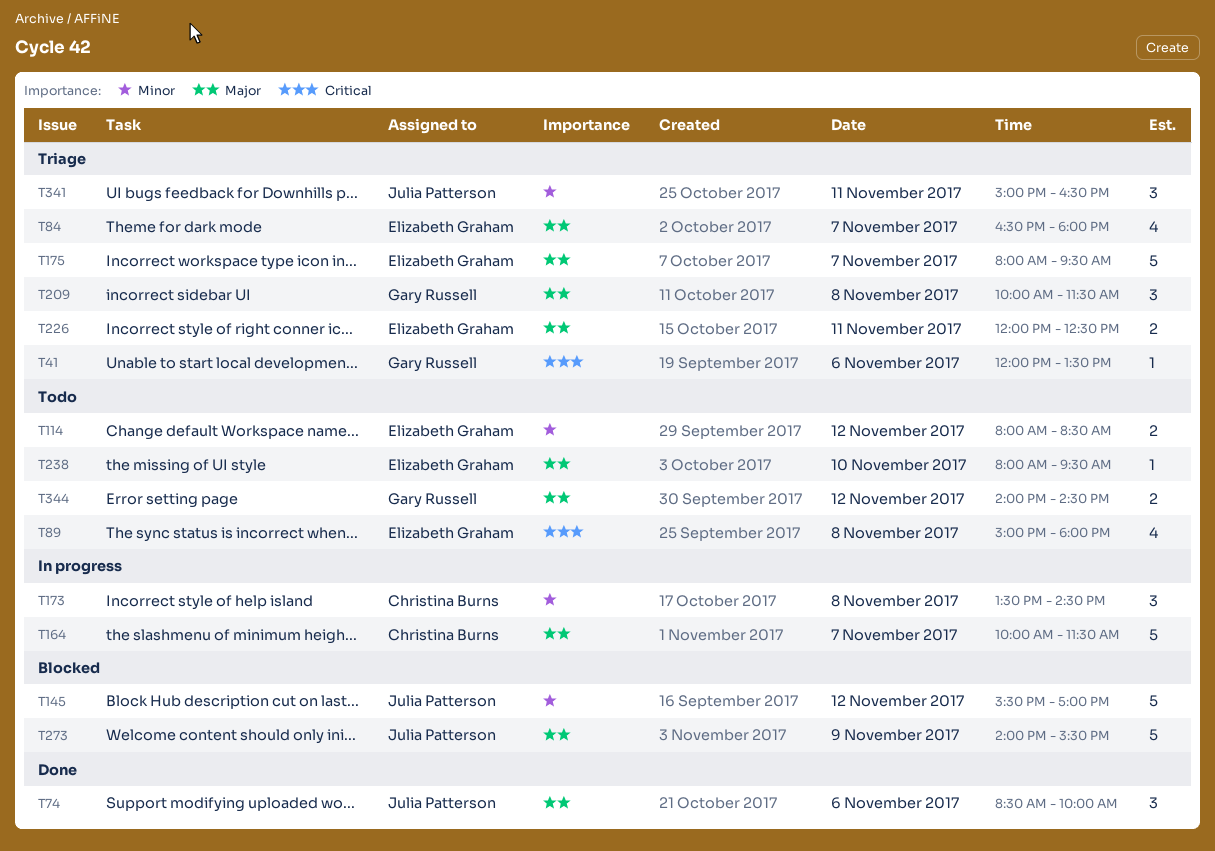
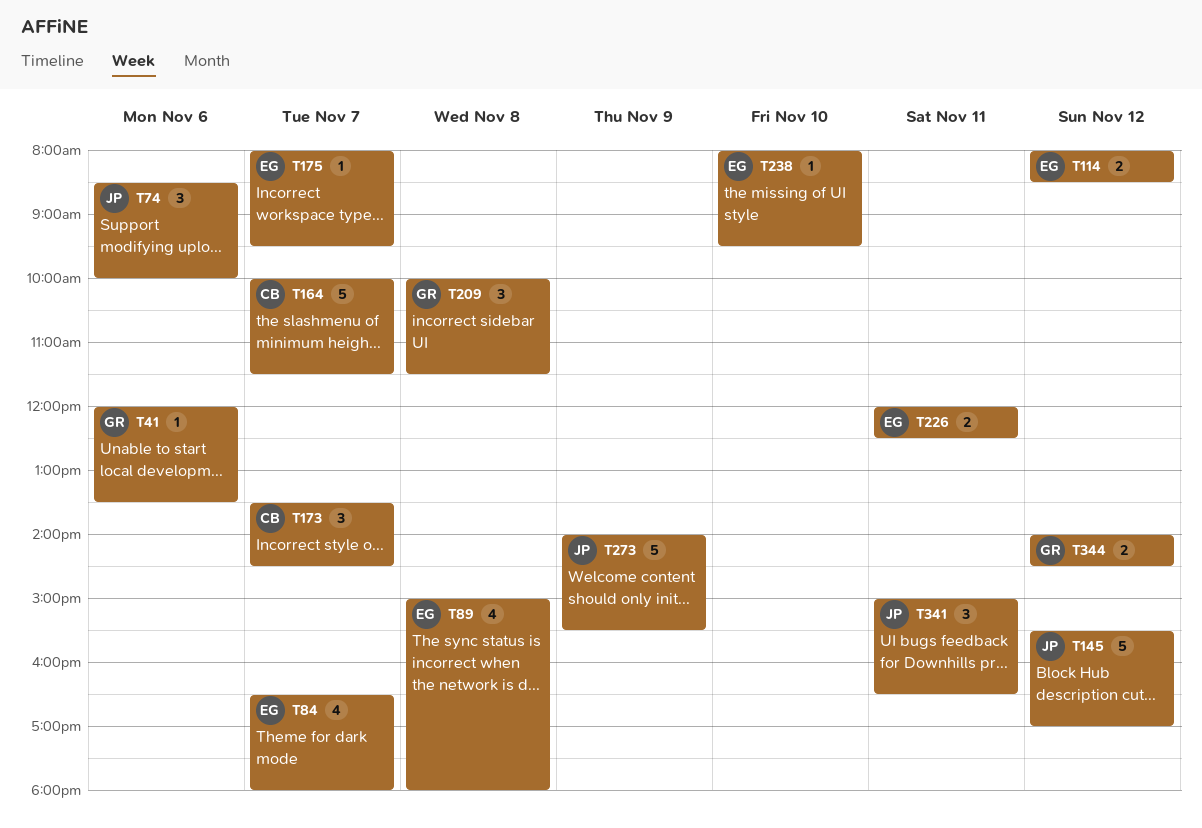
T173, day: Nov 8 -> Nov 7
T175, estimate: 5 -> 1

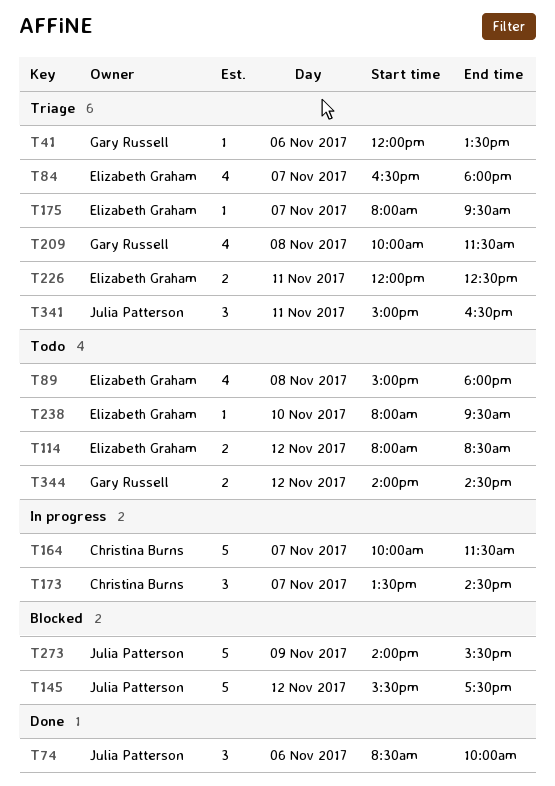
T145, ends: 17:00 -> 17:30
T209, estimate: 3 -> 4

